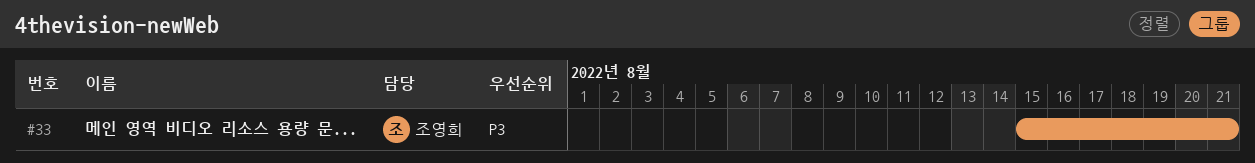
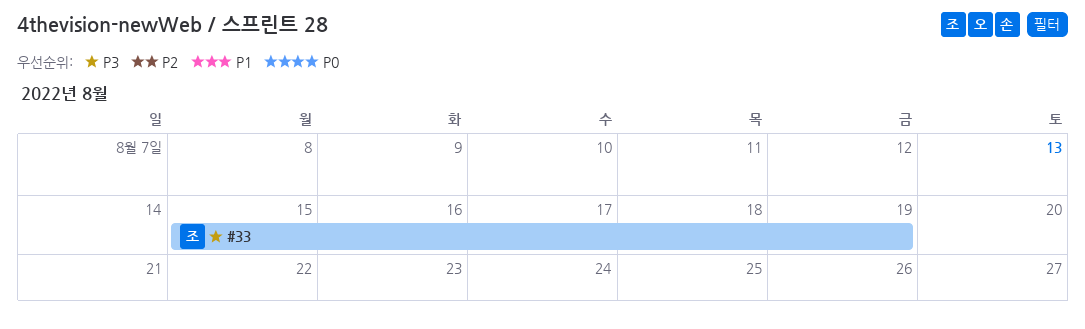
#33, due: Aug 21 -> Aug 19

